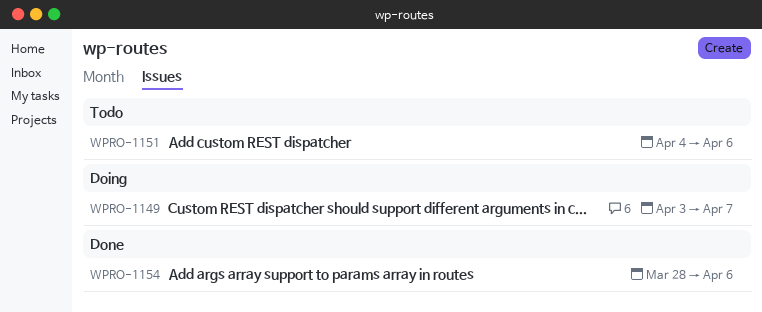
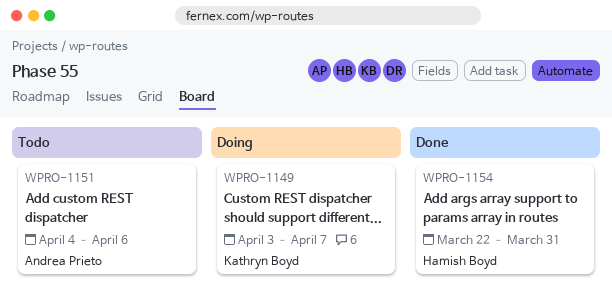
WPRO-1154, start: Mar 28 -> Mar 22
WPRO-1154, due: Apr 6 -> Mar 31

